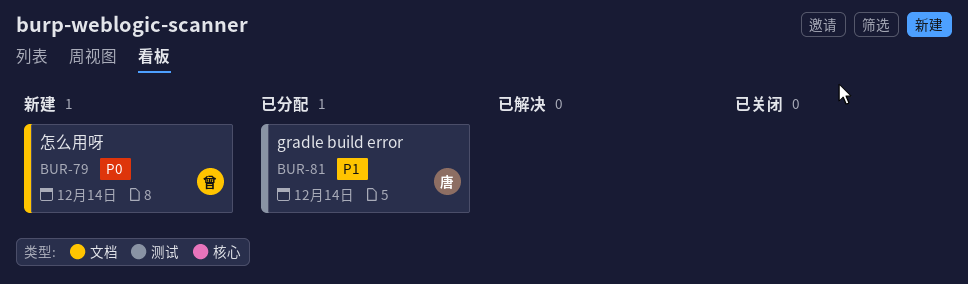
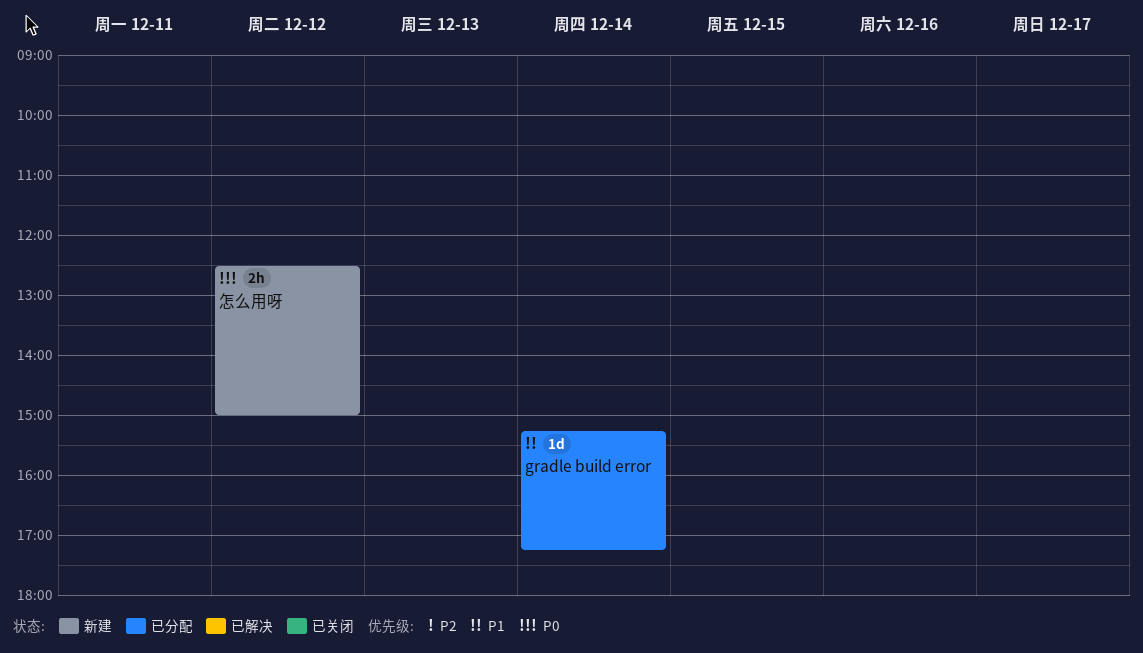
怎么用呀, day: Dec 14 -> Dec 12

